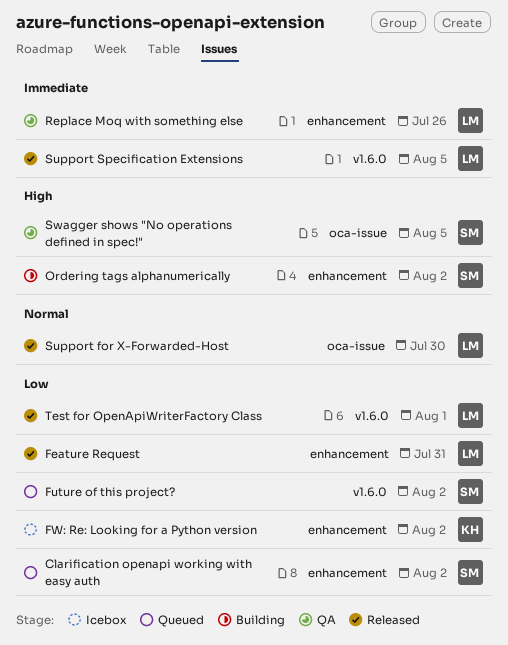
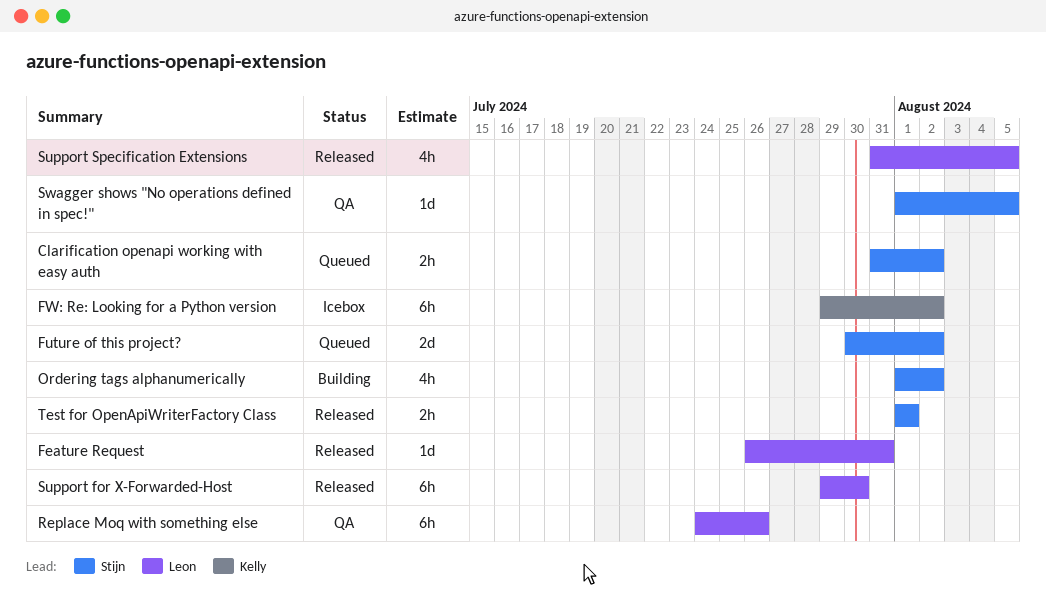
Test for OpenApiWriterFactory Class, owner: Leon -> Stijn

